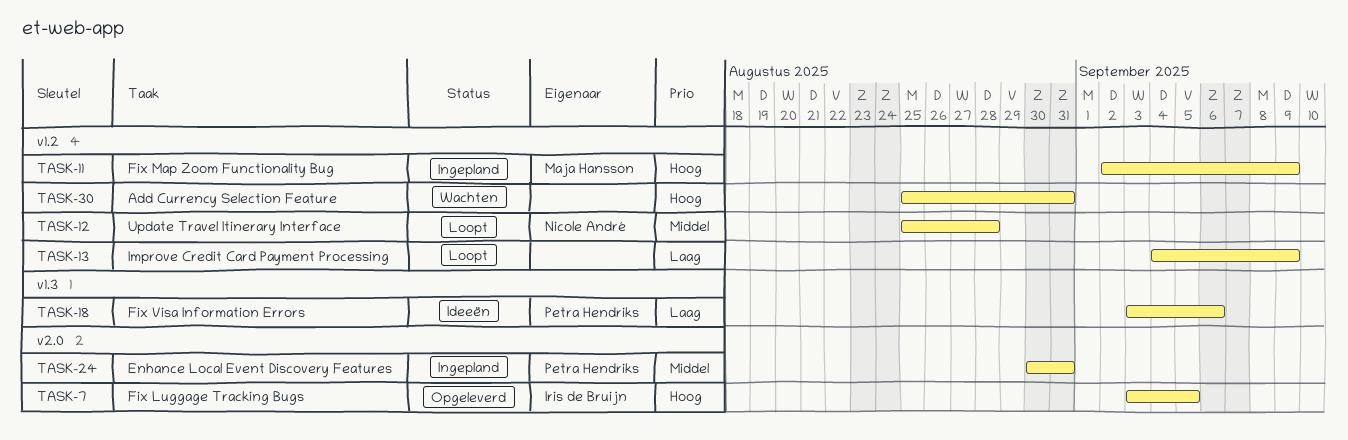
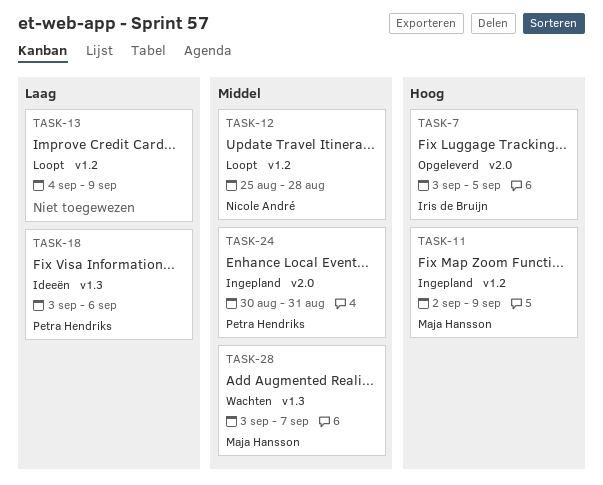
TASK-28: none -> present
TASK-30: present -> none

